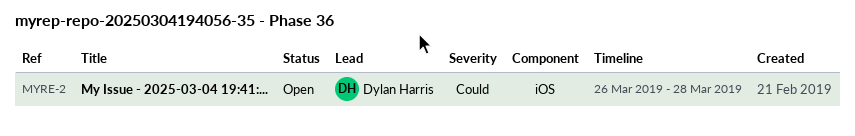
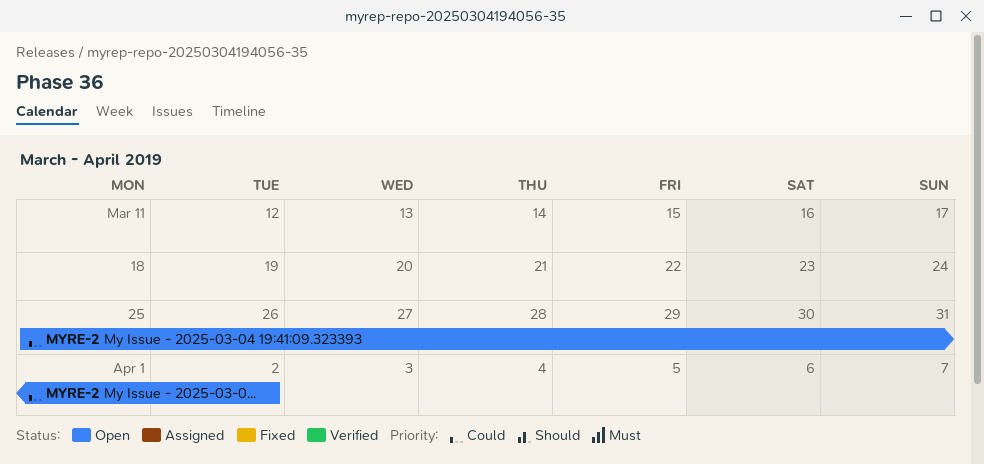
MYRE-2, start: Mar 26 -> Mar 25
MYRE-2, due: Mar 28 -> Apr 2

